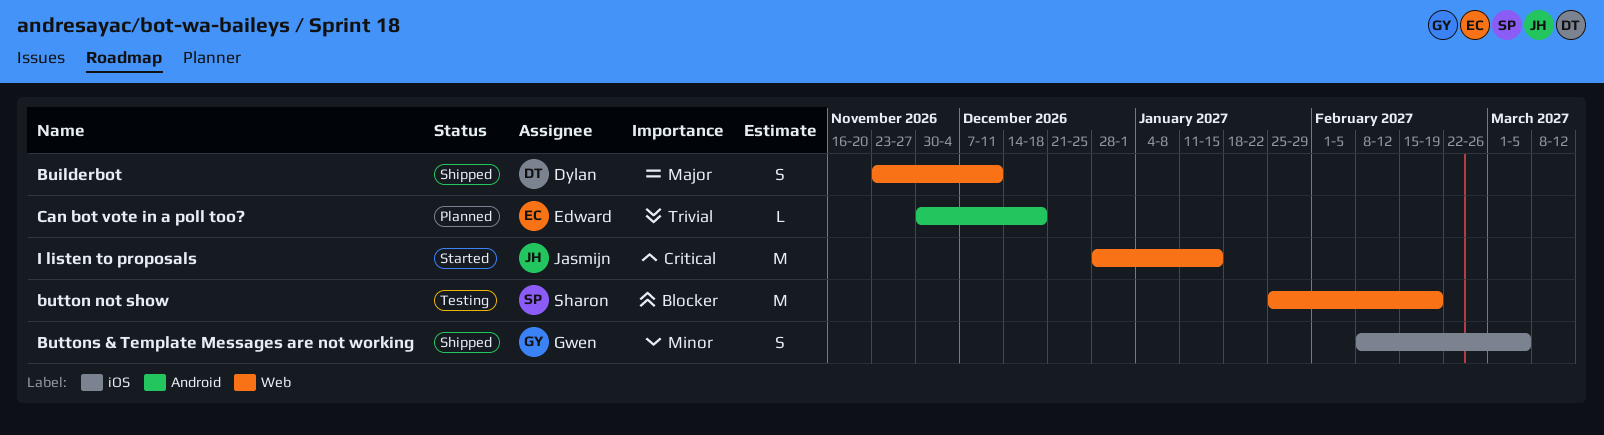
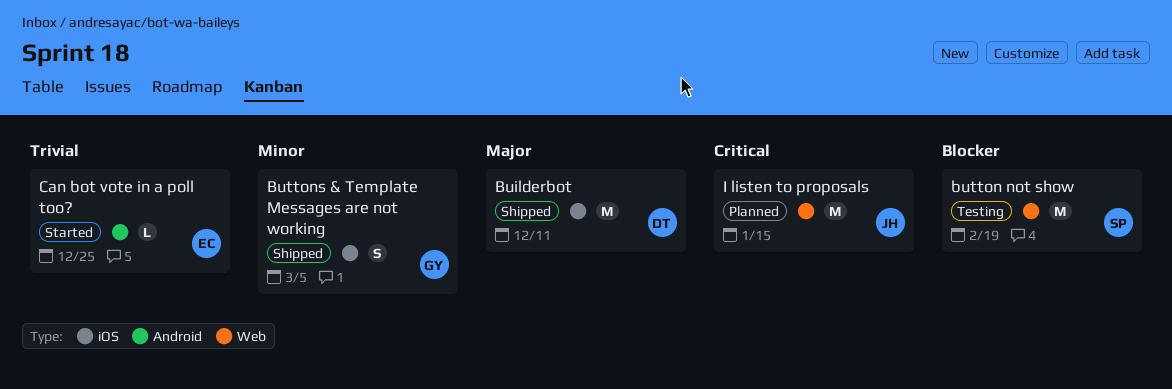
Builderbot, label: Web -> iOS
Builderbot, estimate: S -> M
Can bot vote in a poll too?, status: Planned -> Started
Can bot vote in a poll too?, due: Dec 18 -> Dec 25
I listen to proposals, status: Started -> Planned

